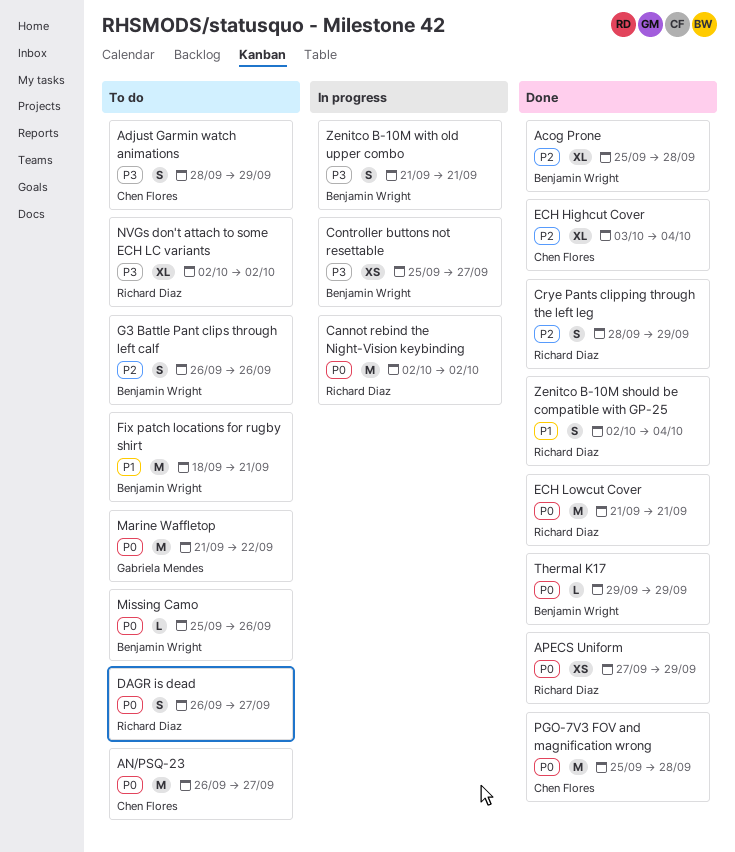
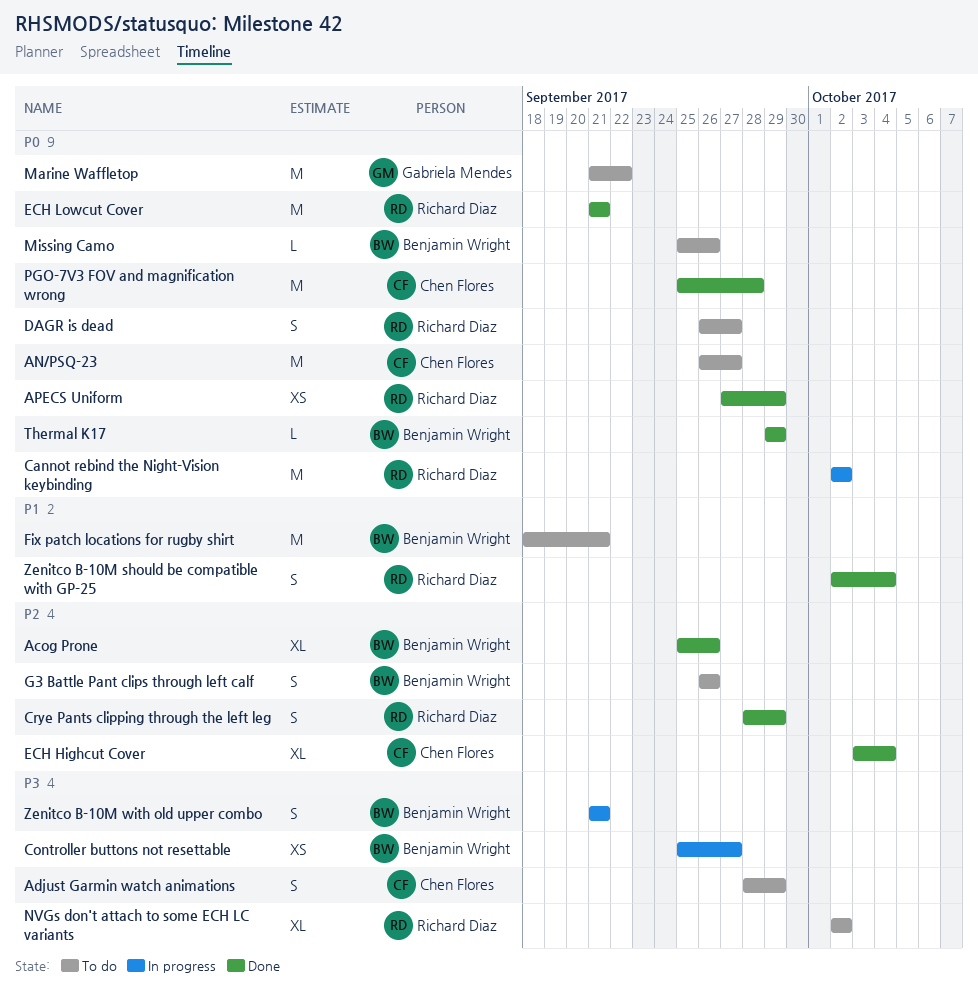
Acog Prone, due: Sep 28 -> Sep 26

